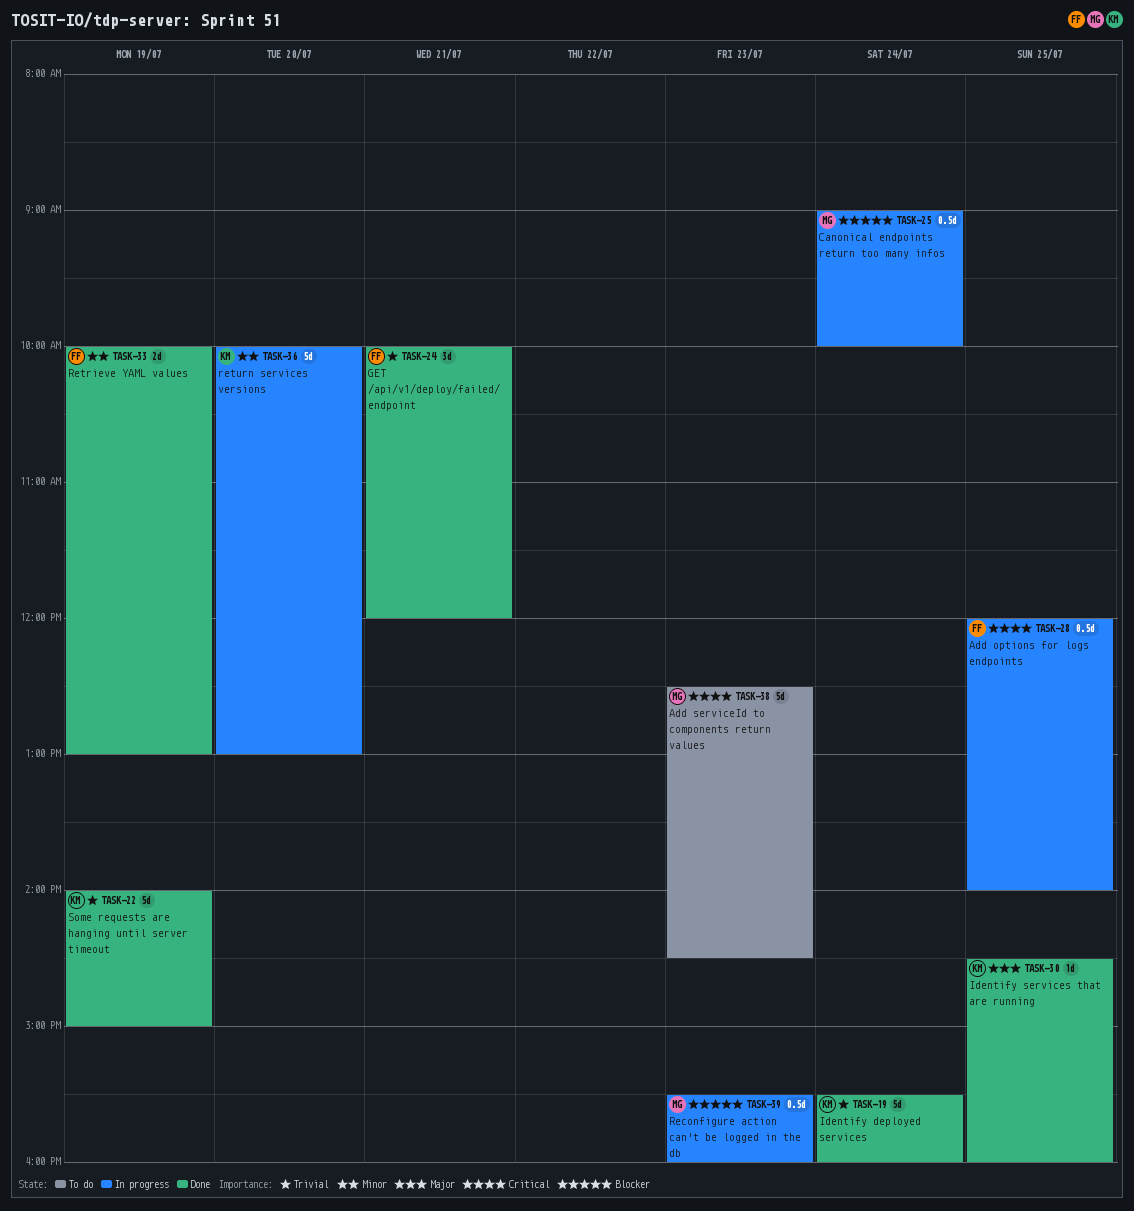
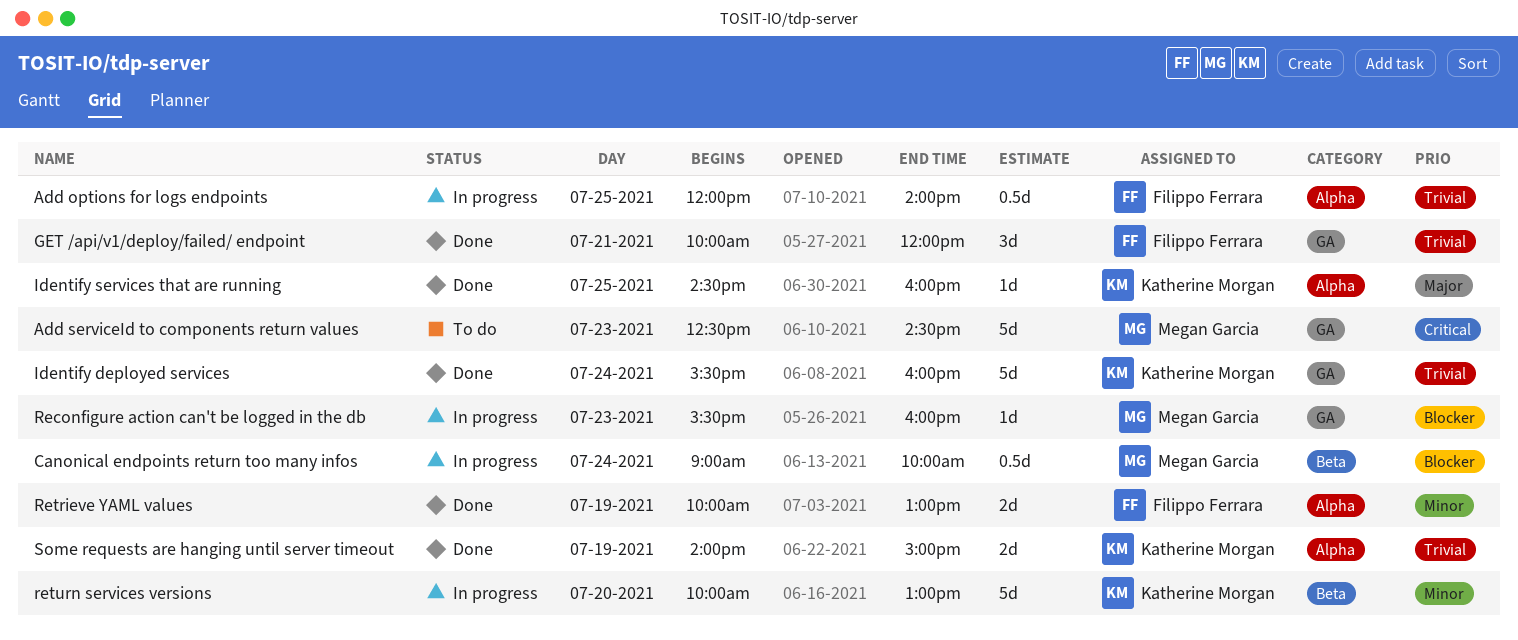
Add options for logs endpoints, priority: Critical -> Trivial
Reconfigure action can't be logged in the db, estimate: 0.5d -> 1d
Some requests are hanging until server timeout, estimate: 5d -> 2d

